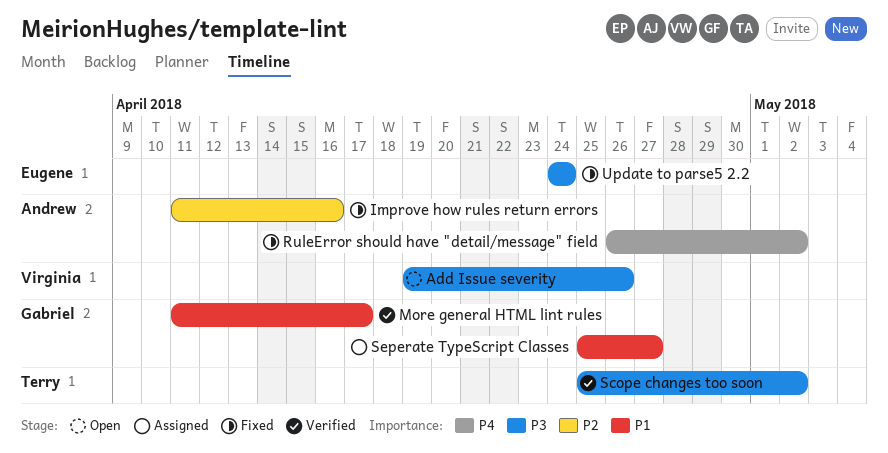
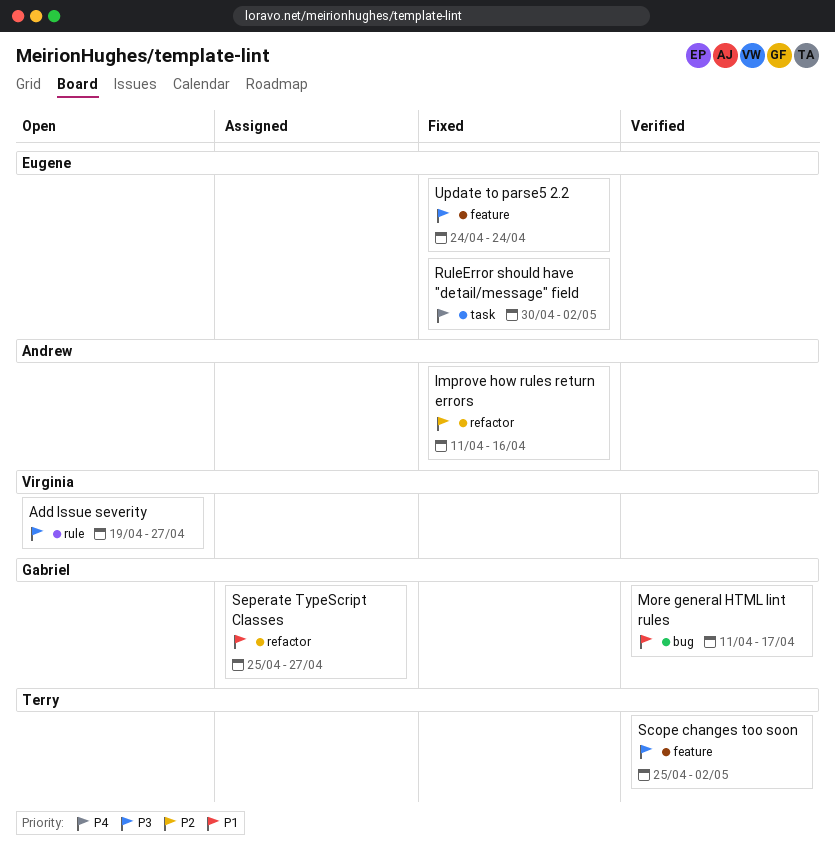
Add Issue severity, due: Apr 26 -> Apr 27
RuleError should have "detail/message" field, owner: Andrew -> Eugene
RuleError should have "detail/message" field, start: Apr 26 -> Apr 30

